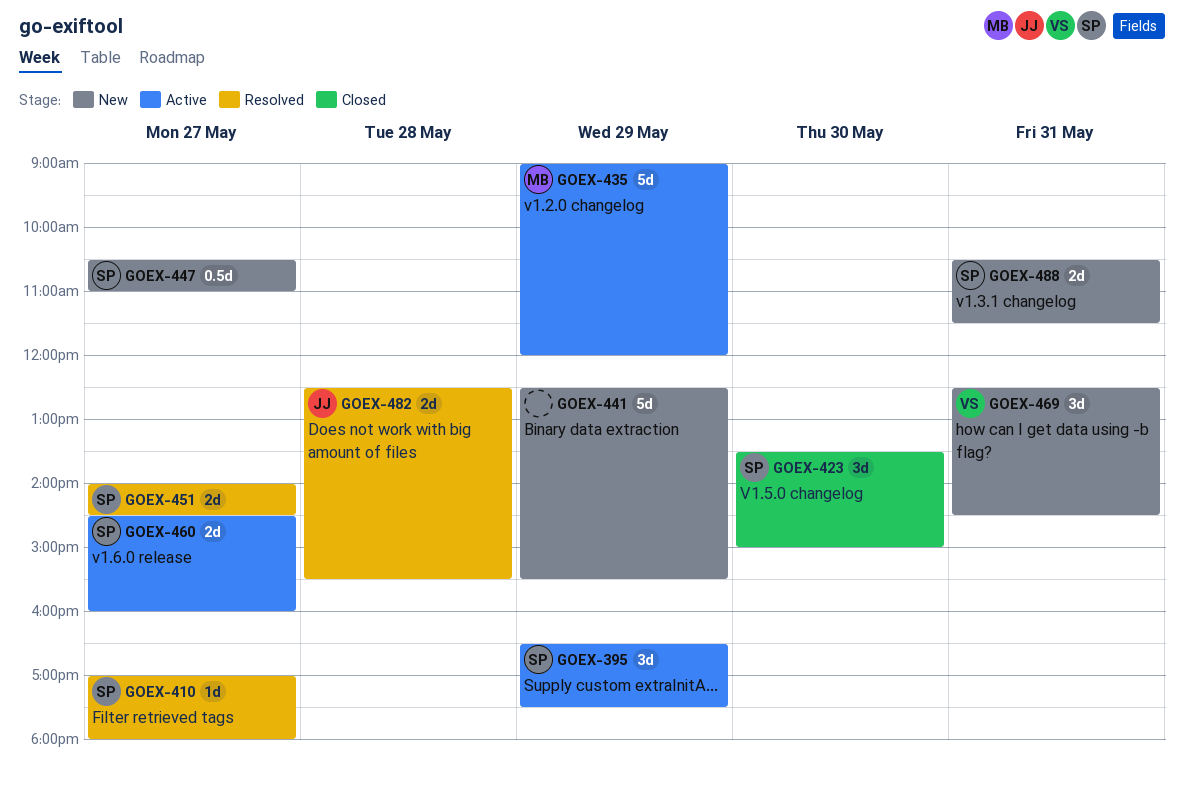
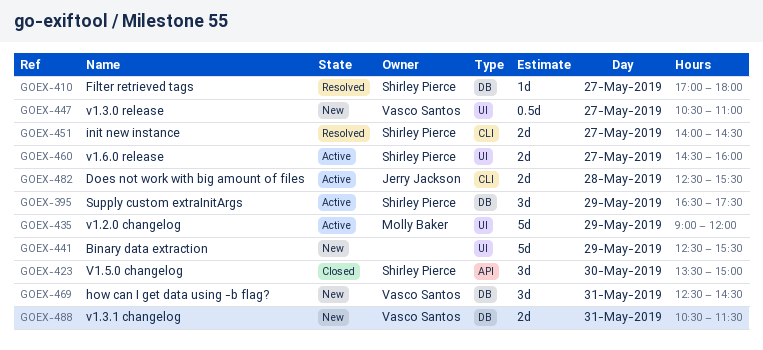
GOEX-447, owner: Shirley Pierce -> Vasco Santos
GOEX-482, status: Resolved -> Active
GOEX-488, owner: Shirley Pierce -> Vasco Santos

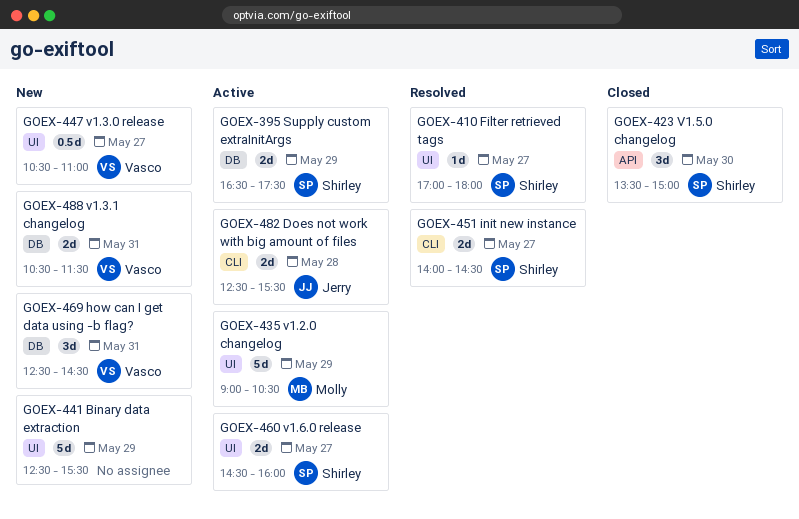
GOEX-395, estimate: 3d -> 2d
GOEX-410, label: DB -> UI
GOEX-435, ends: 12:00 -> 10:30

